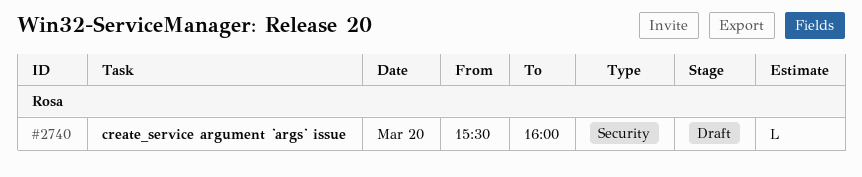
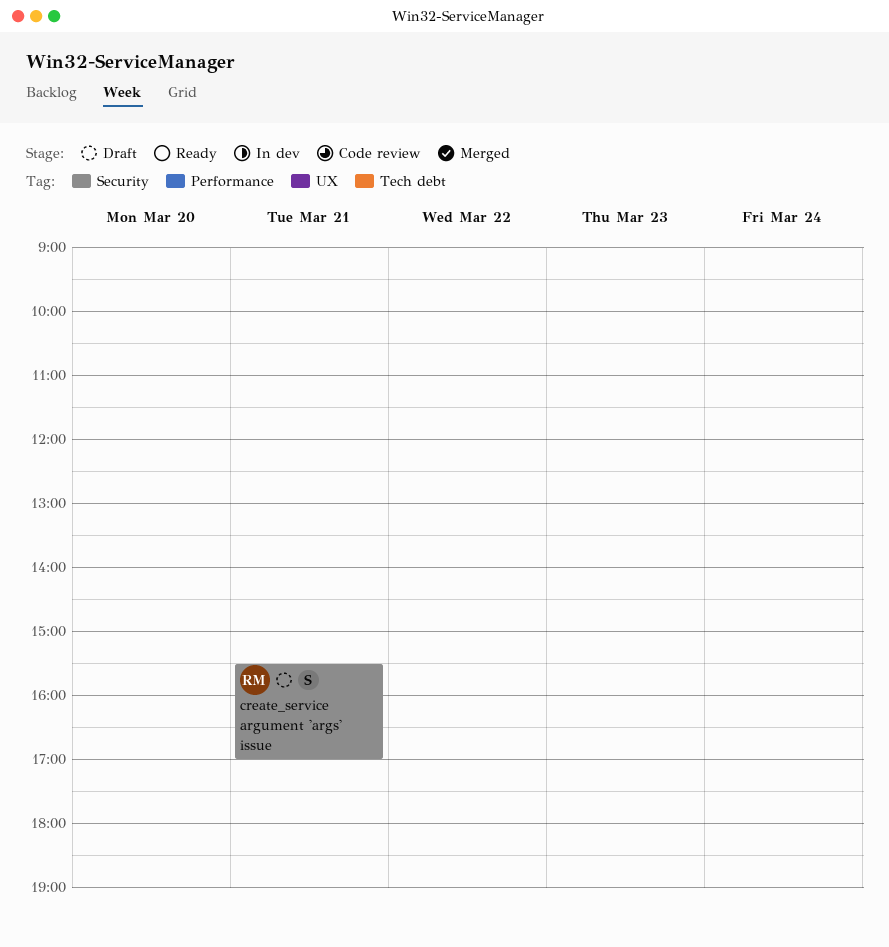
create_service argument 'args' issue, estimate: L -> S
create_service argument 'args' issue, day: Mar 20 -> Mar 21
create_service argument 'args' issue, ends: 16:00 -> 17:00

